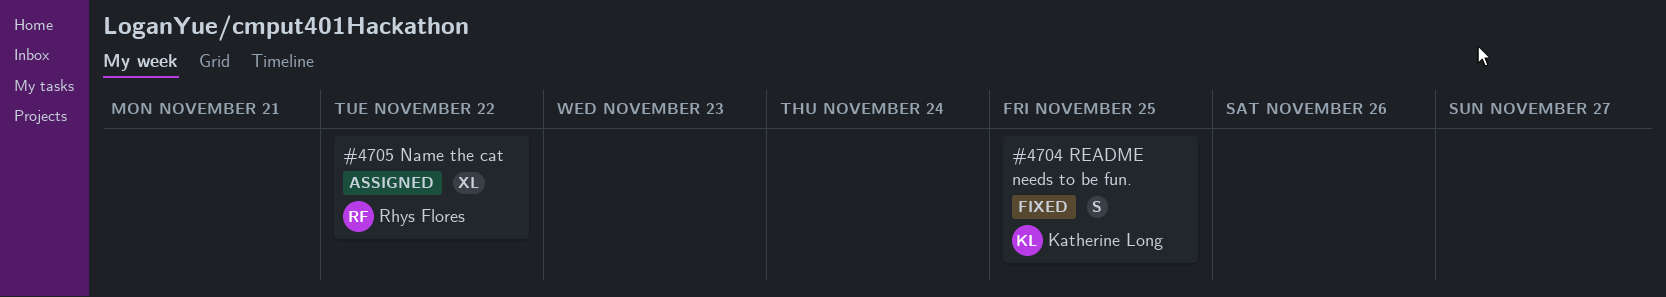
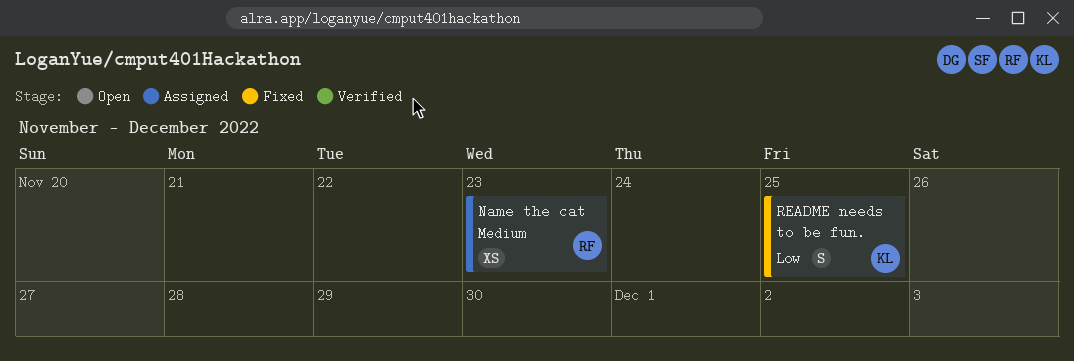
Name the cat, estimate: XL -> XS
Name the cat, due: Nov 22 -> Nov 23

